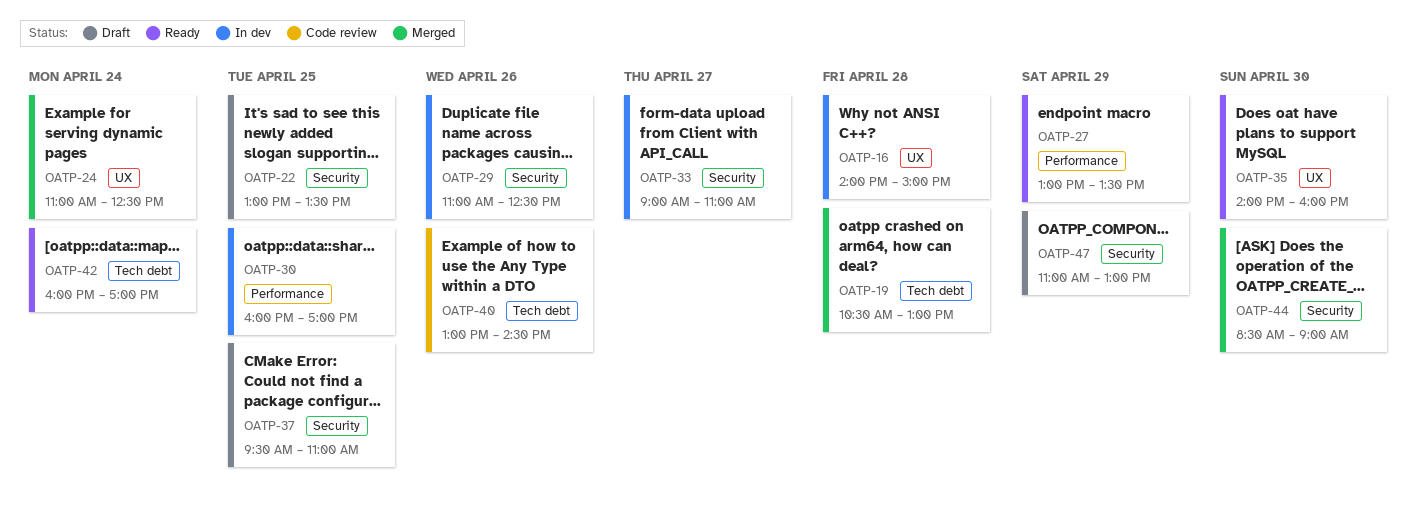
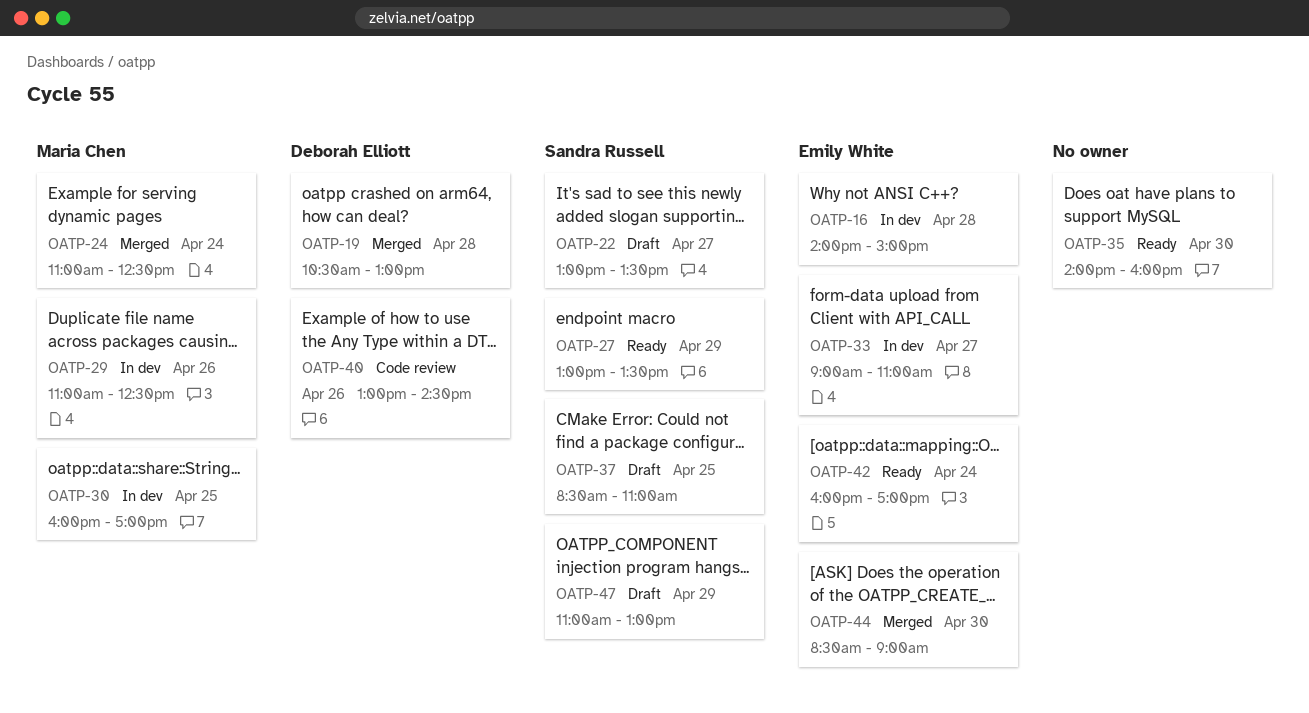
OATP-22, day: Apr 25 -> Apr 27
OATP-37, begins: 09:30 -> 08:30

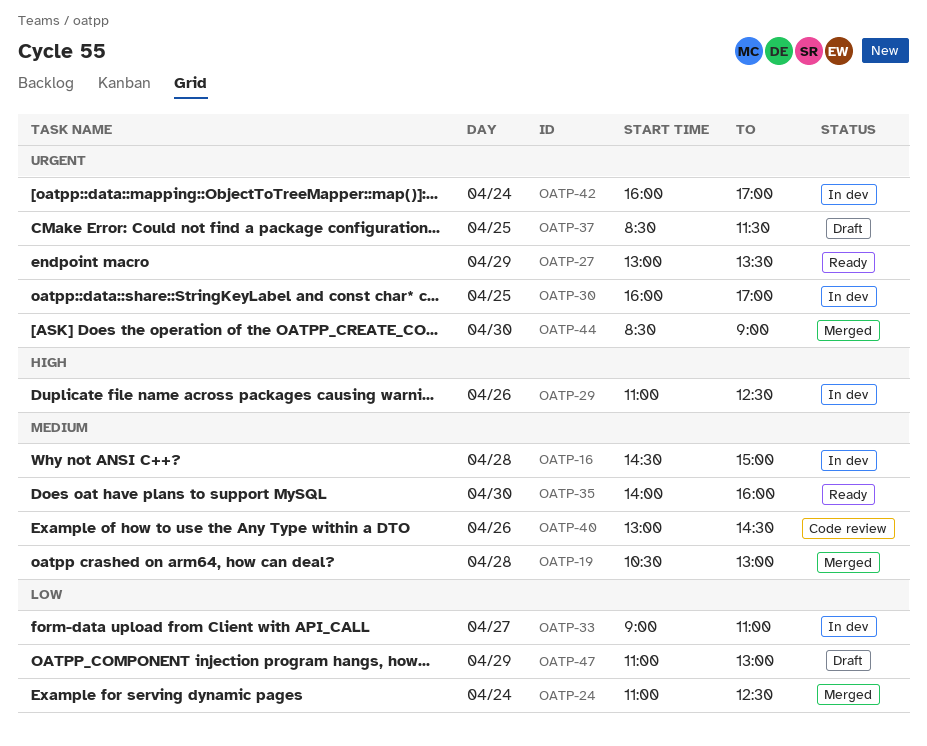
OATP-16, begins: 14:00 -> 14:30
OATP-22: present -> none
OATP-37, ends: 11:00 -> 11:30
OATP-42, status: Ready -> In dev

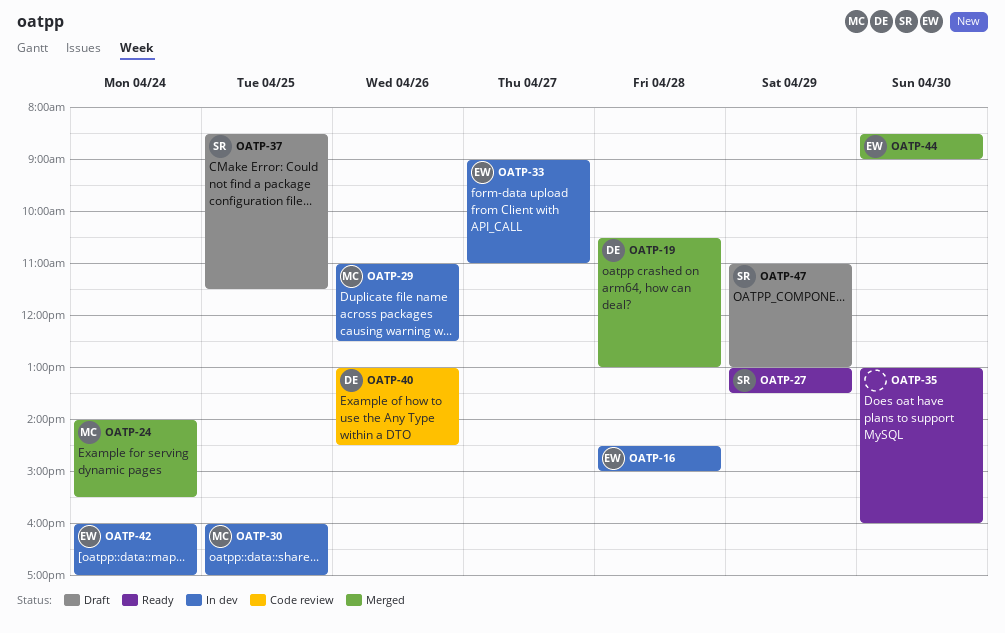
OATP-24, begins: 11:00 -> 14:00
OATP-24, ends: 12:30 -> 15:30
OATP-35, begins: 14:00 -> 13:00

